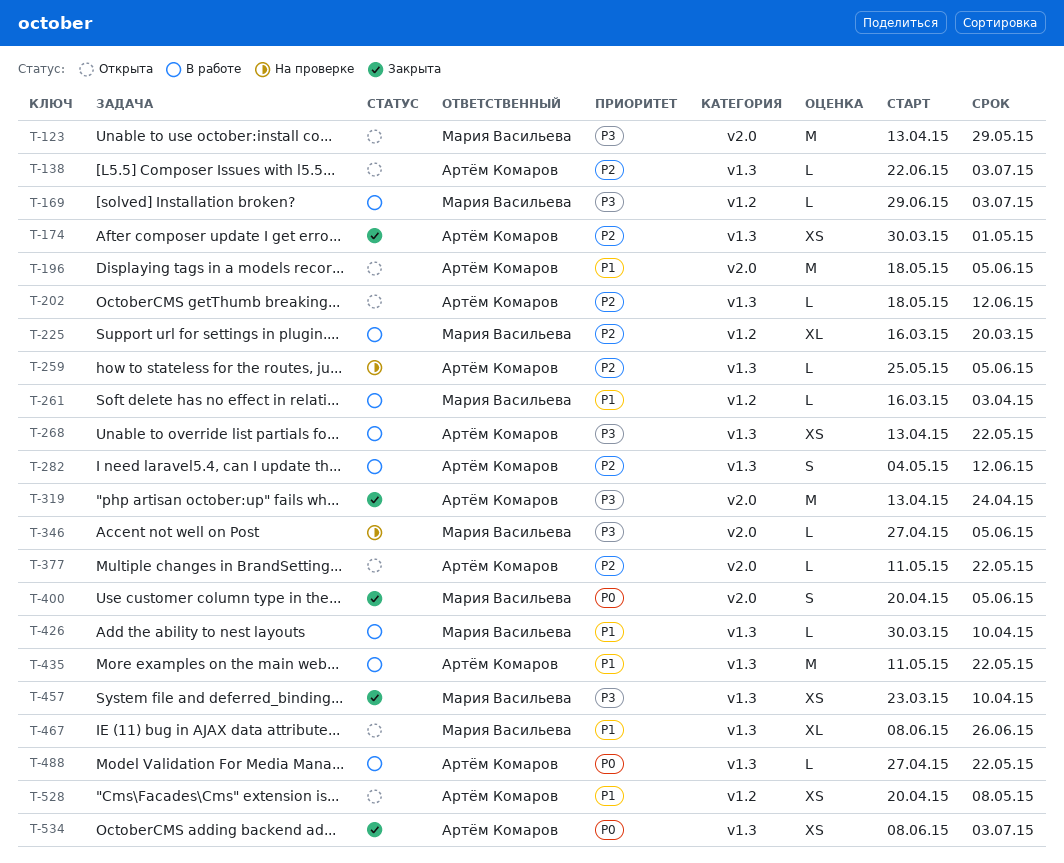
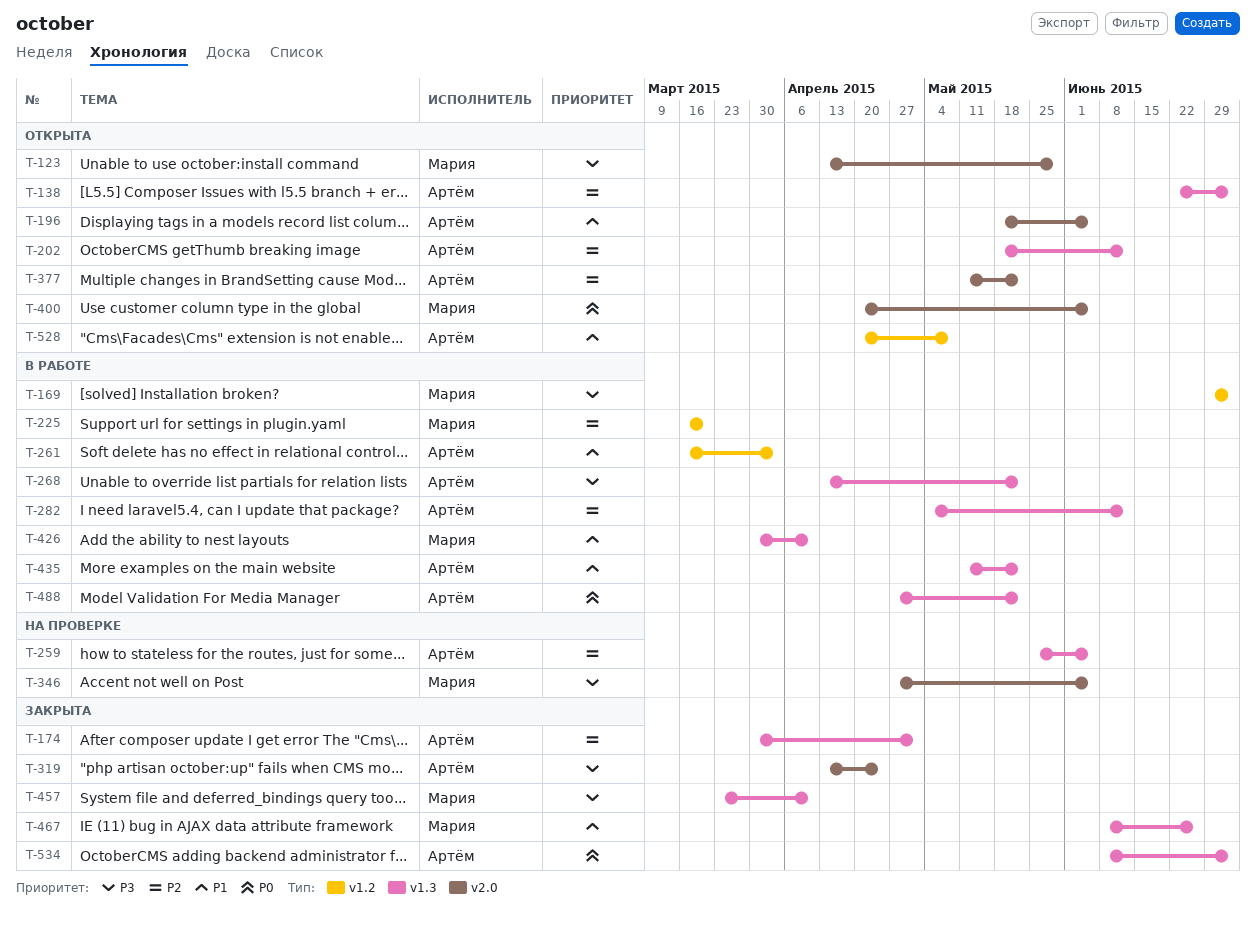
T-261, owner: Мария Васильева -> Артём Комаров
T-400, status: Закрыта -> Открыта
T-467, status: Открыта -> Закрыта

